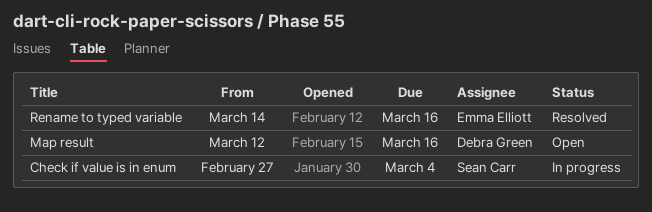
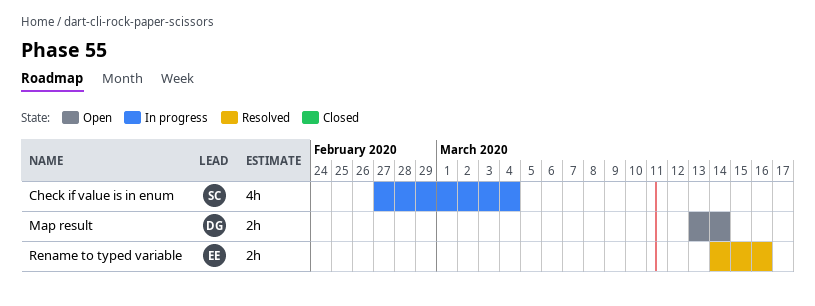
Map result, start: Mar 12 -> Mar 13
Map result, due: Mar 16 -> Mar 14

